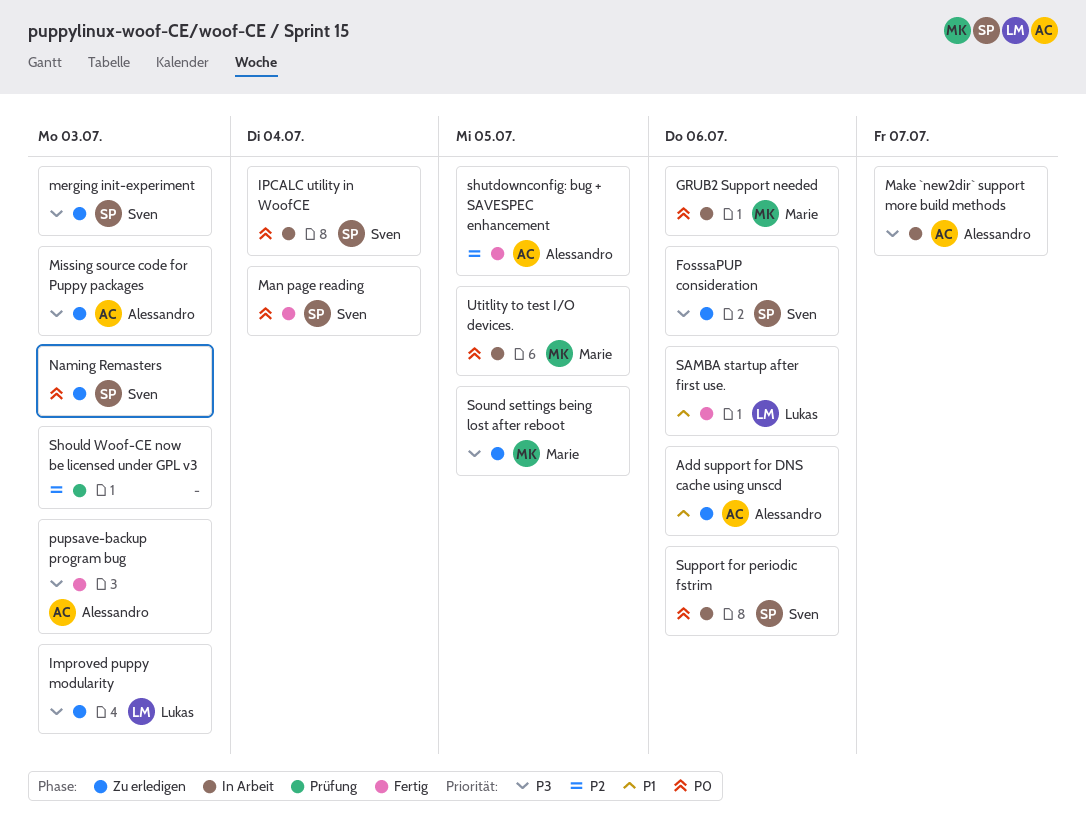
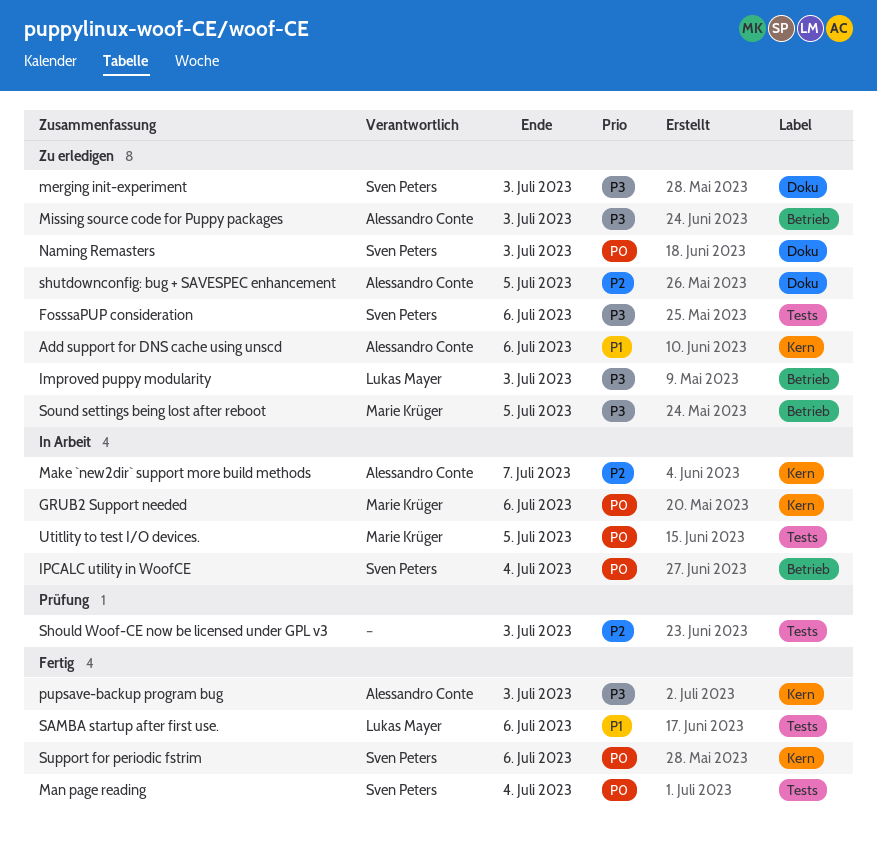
Make `new2dir` support more build methods, priority: P3 -> P2
shutdownconfig: bug + SAVESPEC enhancement, status: Fertig -> Zu erledigen
Support for periodic fstrim, status: In Arbeit -> Fertig

